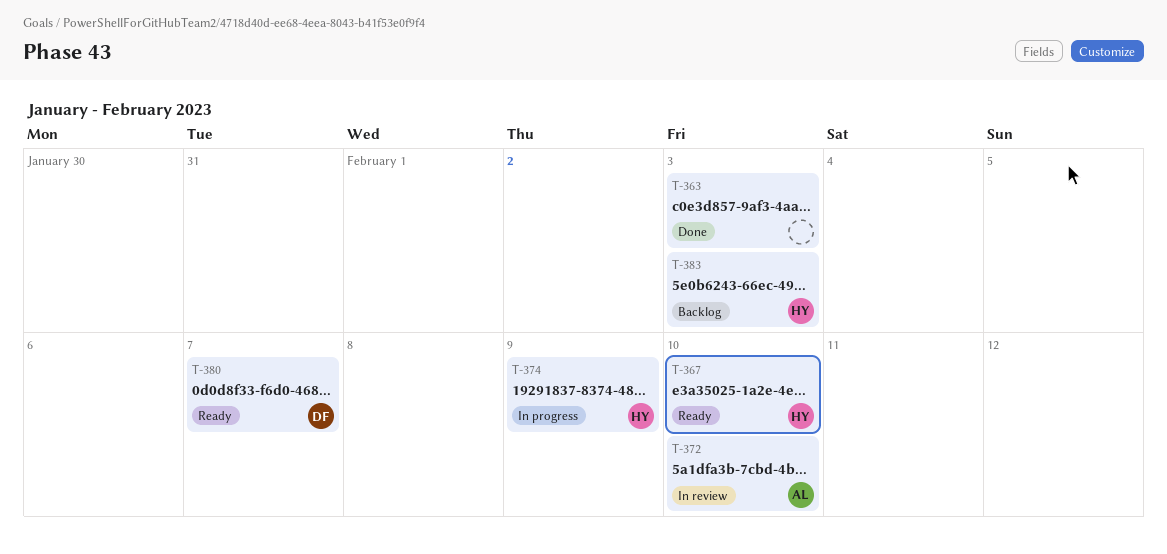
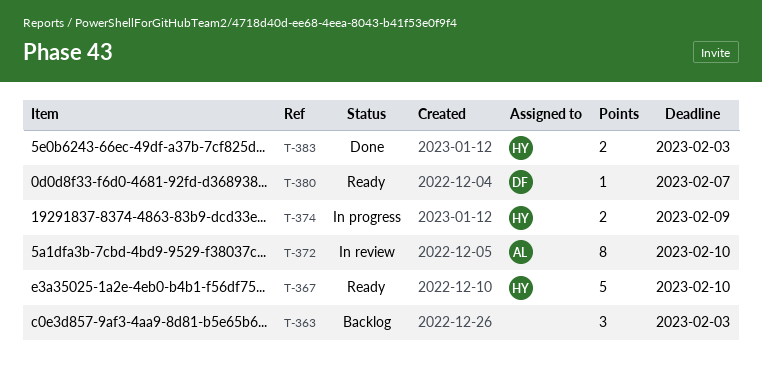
T-363, status: Done -> Backlog
T-383, status: Backlog -> Done

